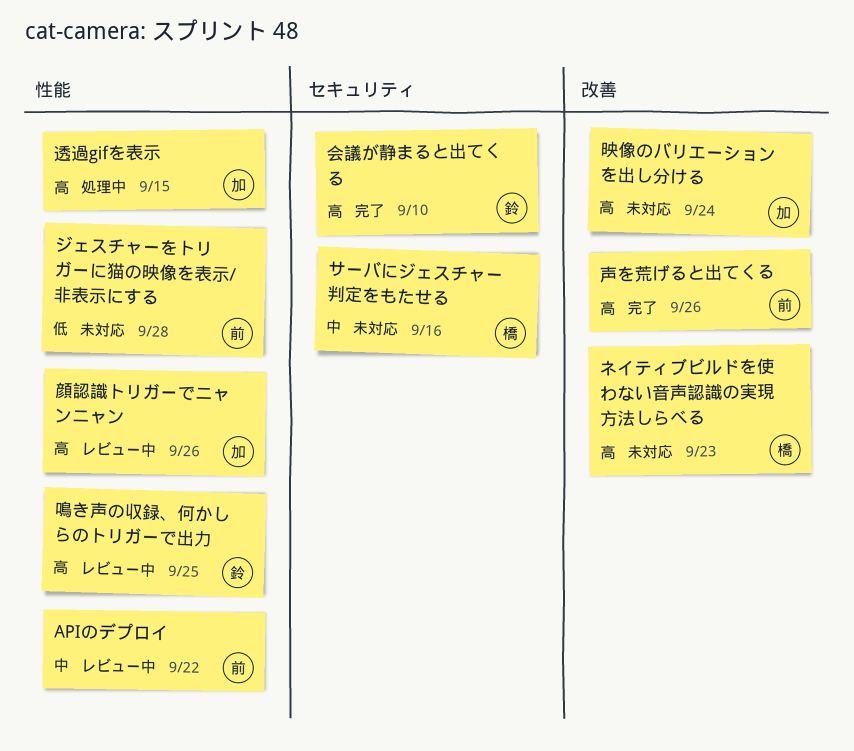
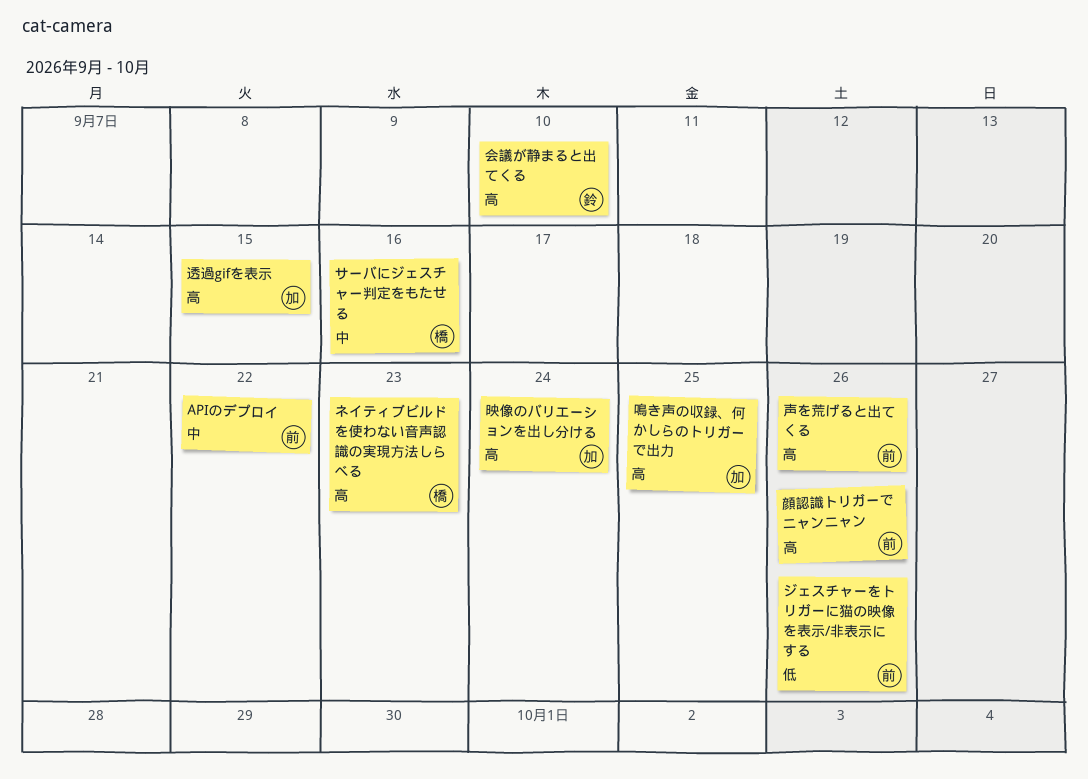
ジェスチャーをトリガーに猫の映像を表示/非表示にする, due: Sep 28 -> Sep 26
顔認識トリガーでニャンニャン, owner: 加 -> 前
鳴き声の収録、何かしらのトリガーで出力, owner: 鈴 -> 加

